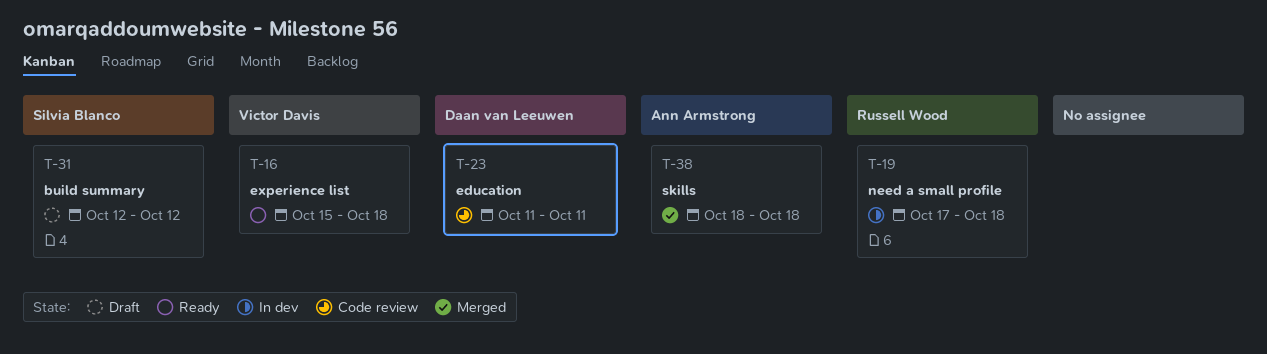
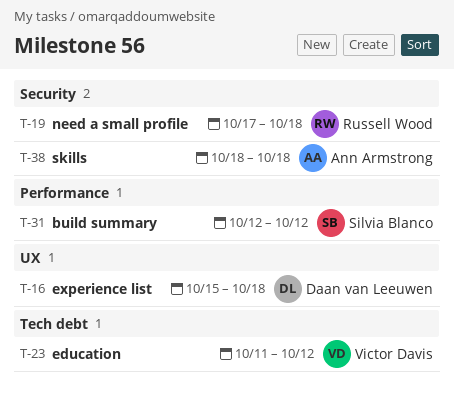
T-16, owner: Victor Davis -> Daan van Leeuwen
T-23, owner: Daan van Leeuwen -> Victor Davis
T-23, due: Oct 11 -> Oct 12

